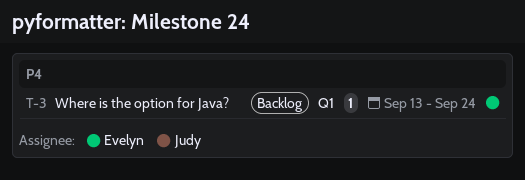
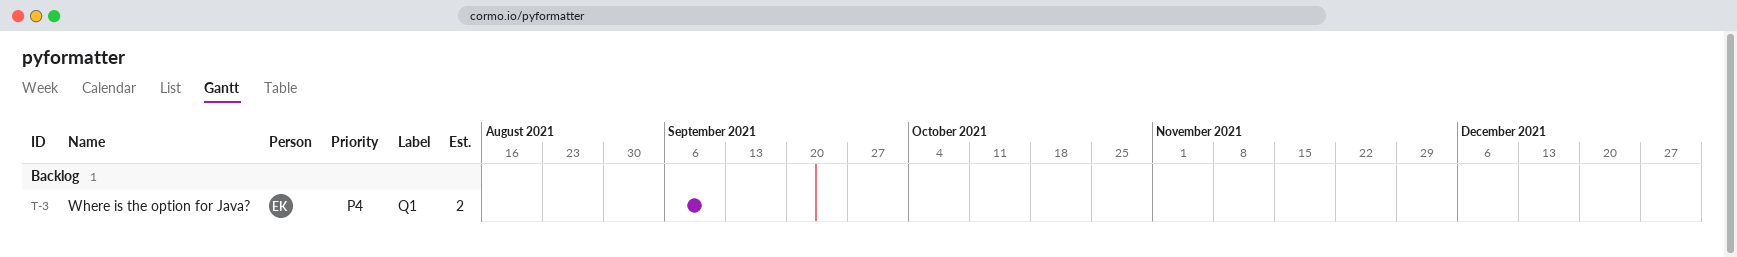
T-3, estimate: 1 -> 2
T-3, start: Sep 13 -> Sep 6
T-3, due: Sep 24 -> Sep 10

